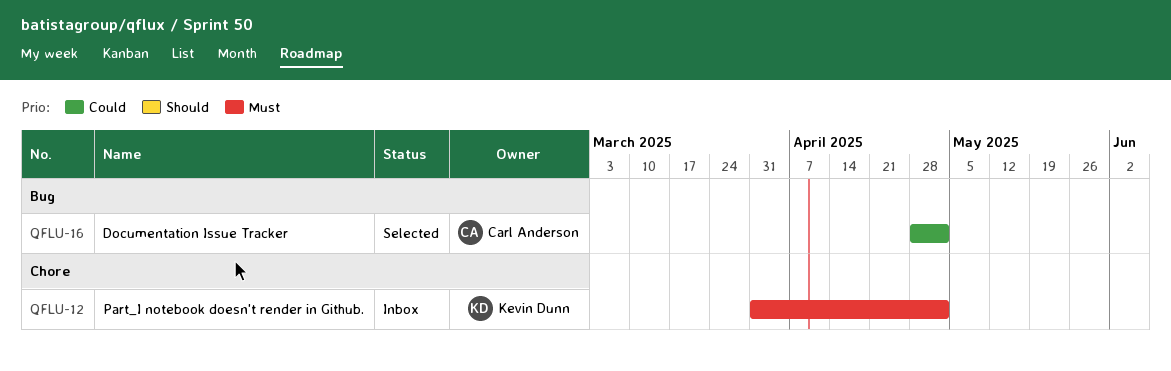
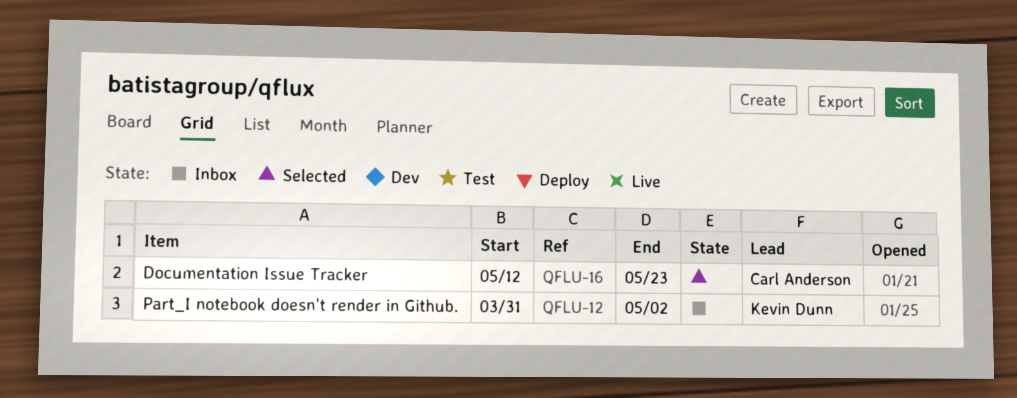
QFLU-16, start: Apr 28 -> May 12
QFLU-16, due: May 2 -> May 23

